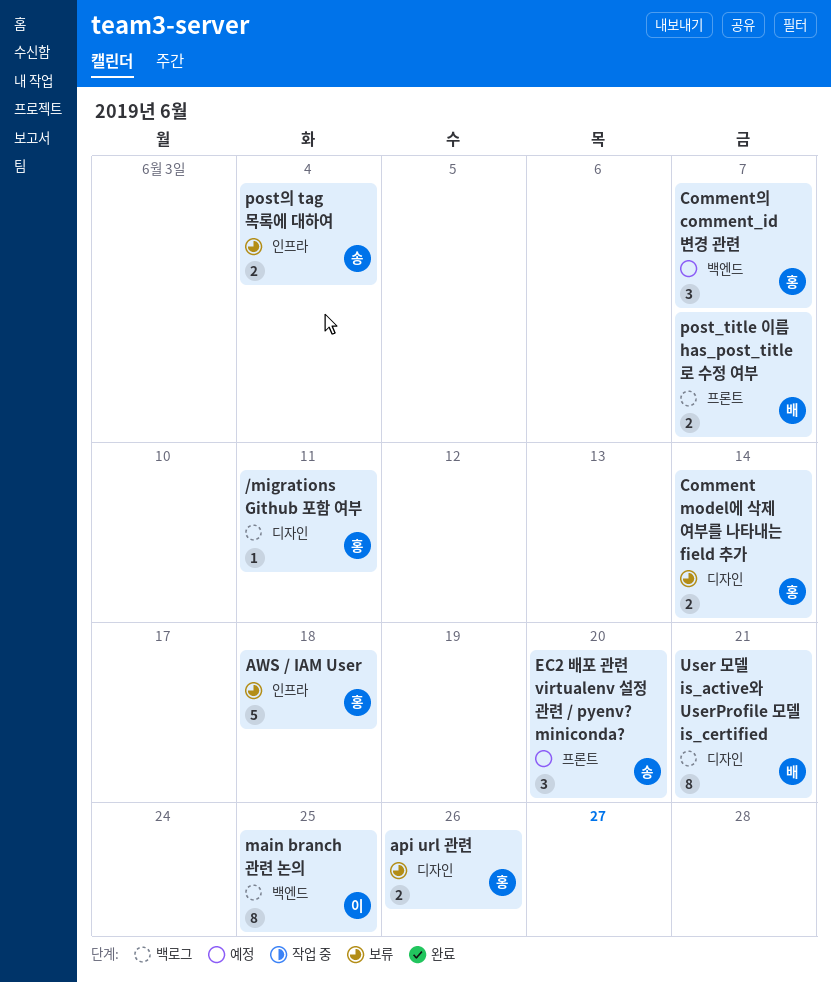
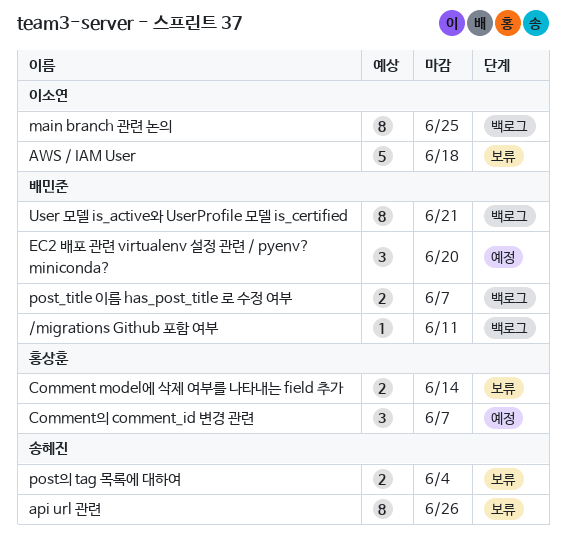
/migrations Github 포함 여부, owner: 홍상훈 -> 배민준
api url 관련, owner: 홍상훈 -> 송혜진
api url 관련, estimate: 2 -> 8
AWS / IAM User, owner: 홍상훈 -> 이소연
EC2 배포 관련 virtualenv 설정 관련 / pyenv? miniconda?, owner: 송혜진 -> 배민준

